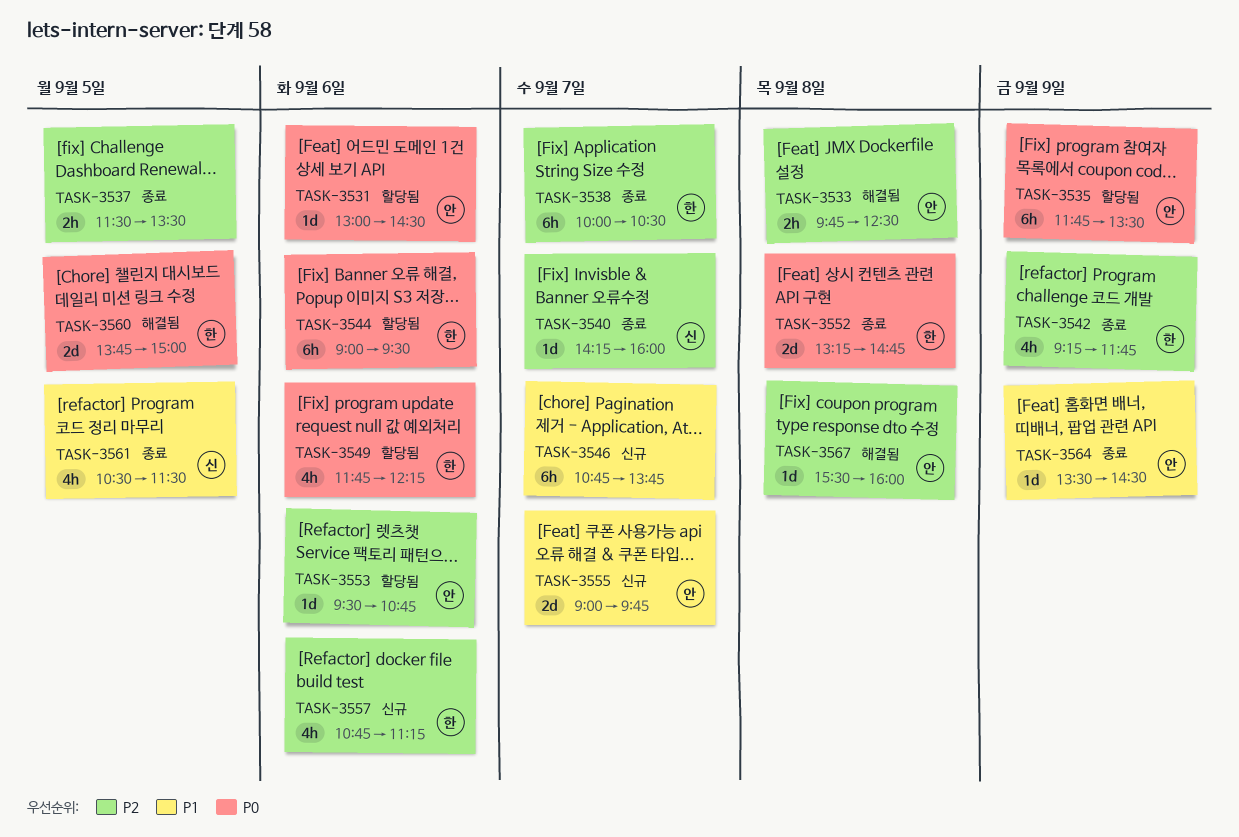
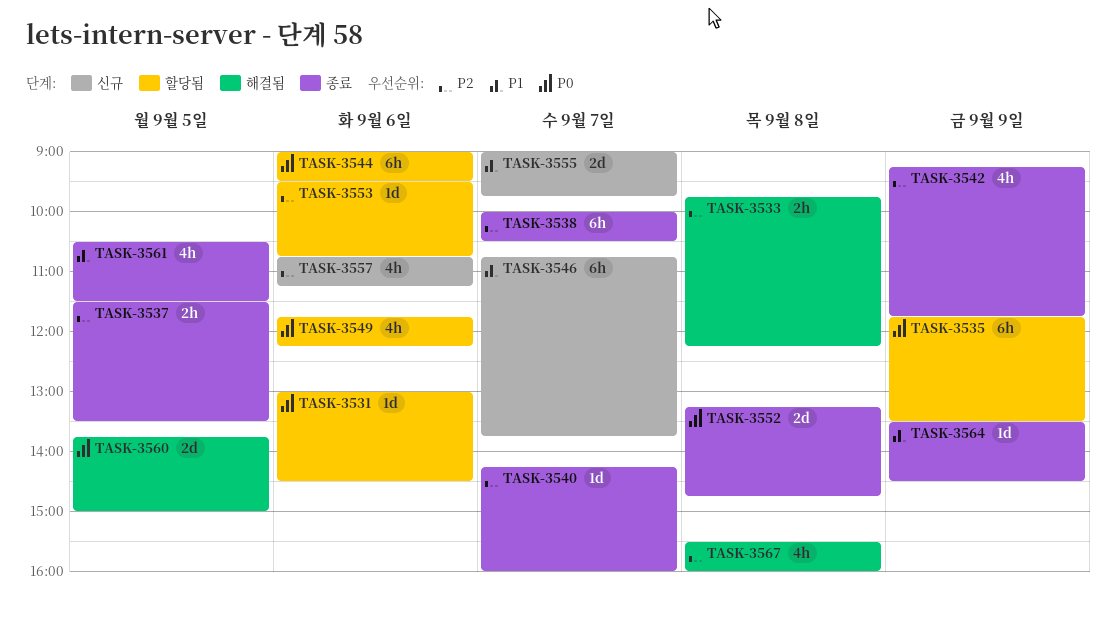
TASK-3533, ends: 12:30 -> 12:15
TASK-3567, estimate: 1d -> 4h

